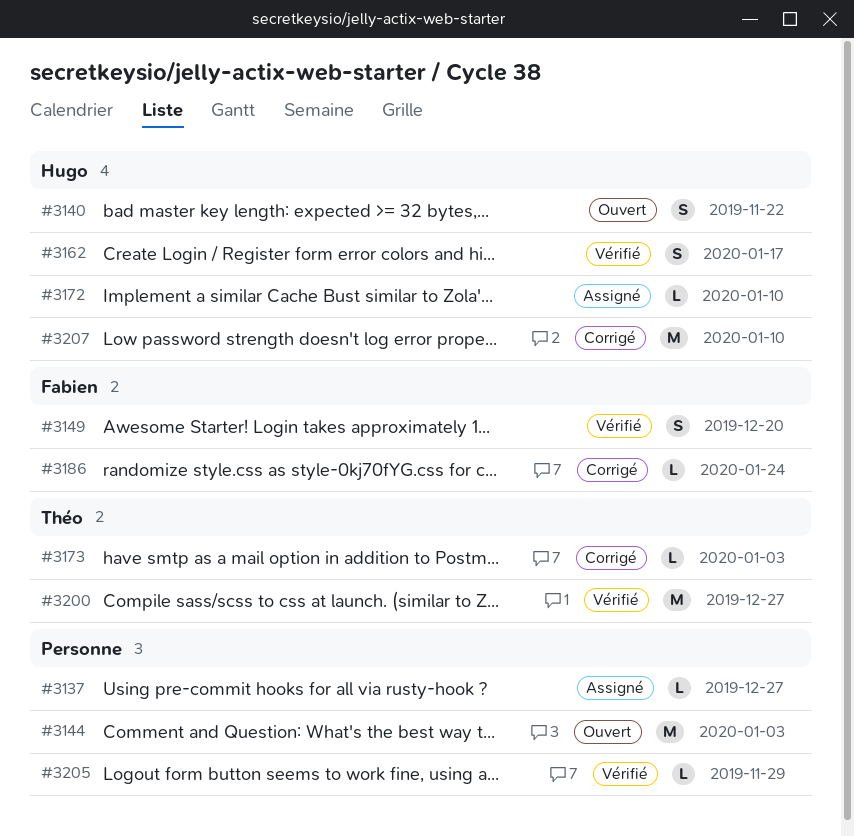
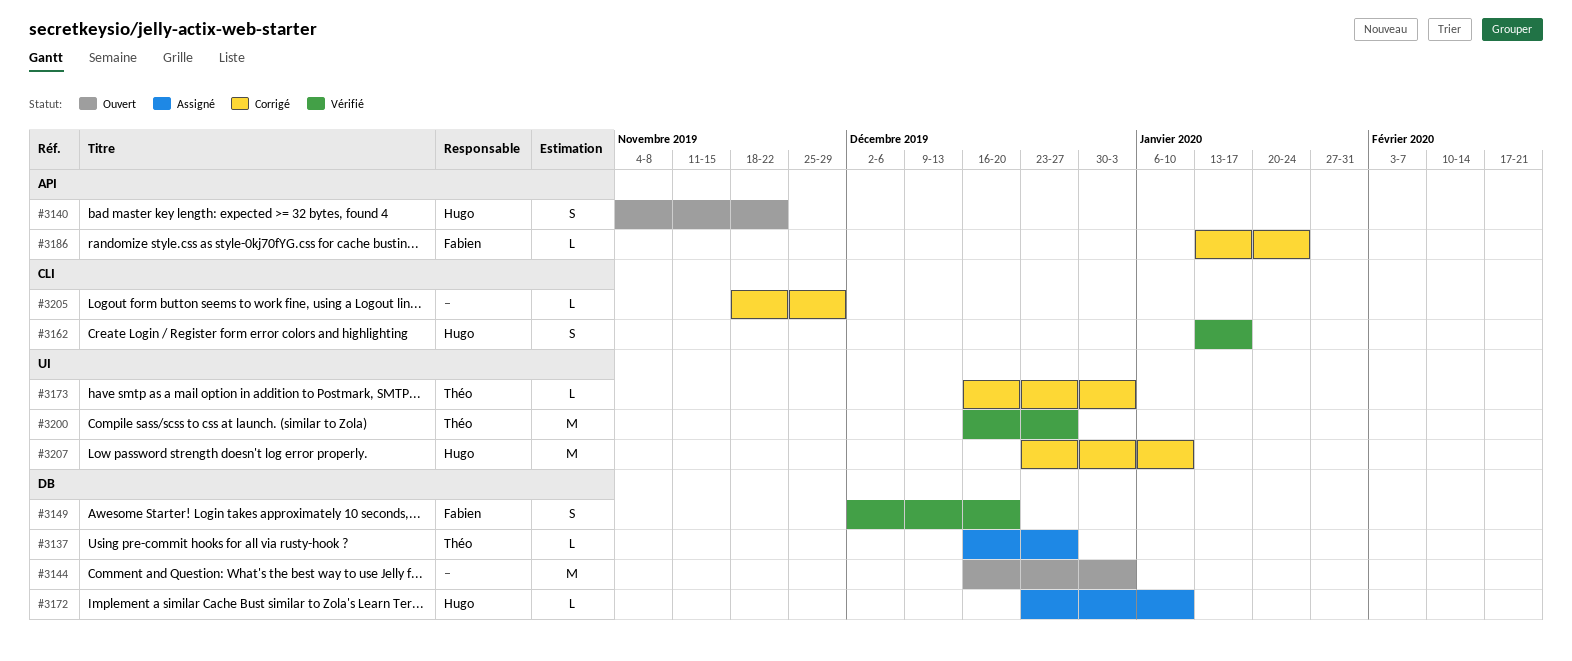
#3137, owner: none -> Théo
#3205, status: Vérifié -> Corrigé

